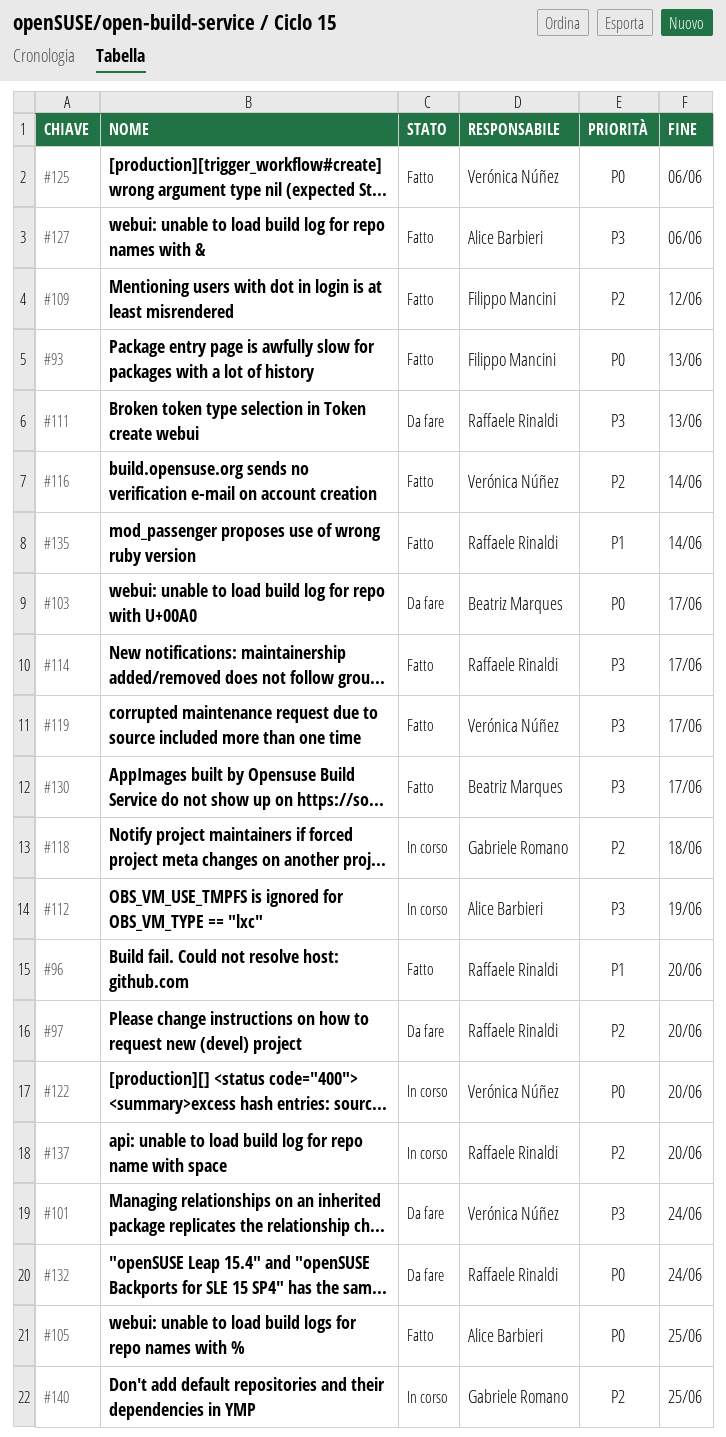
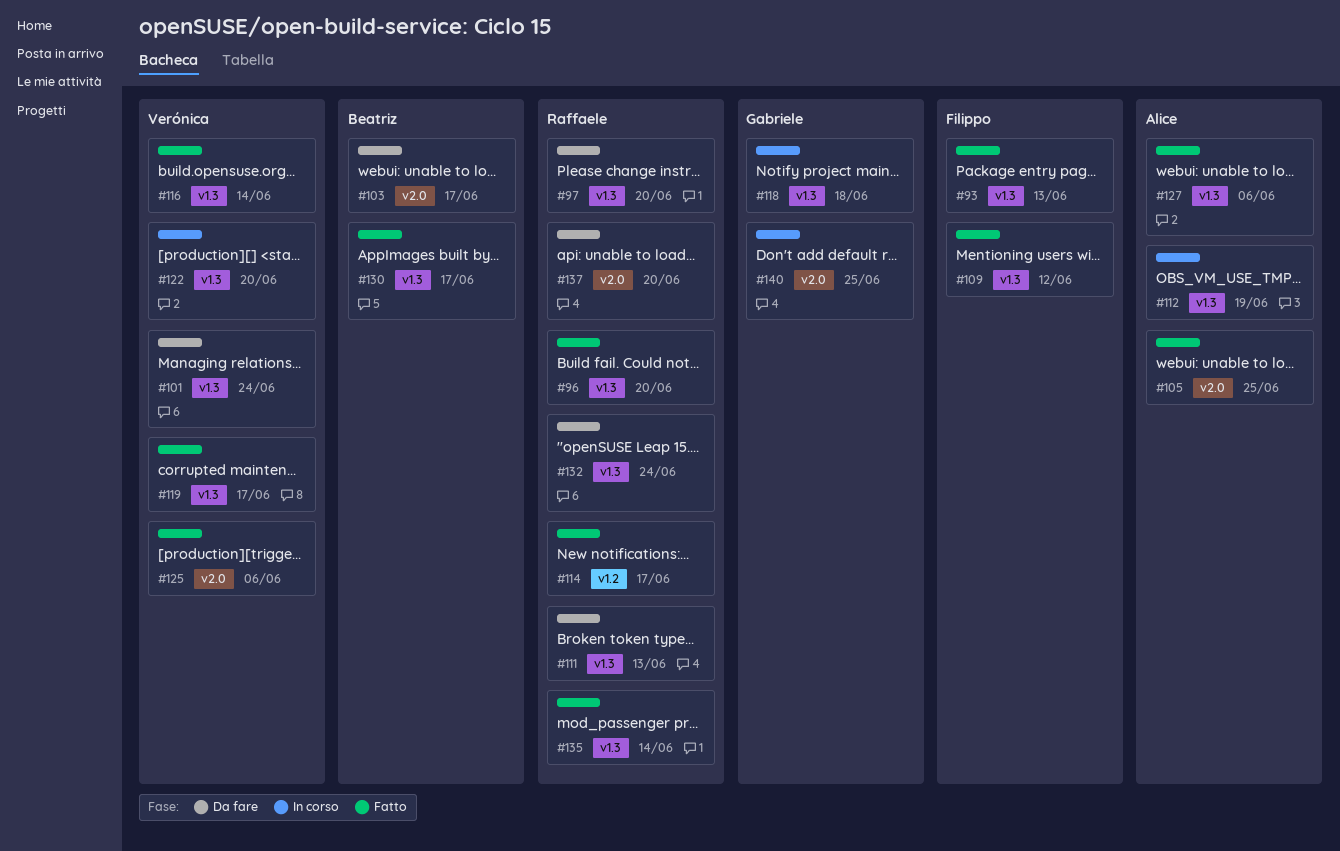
#137, status: In corso -> Da fare

